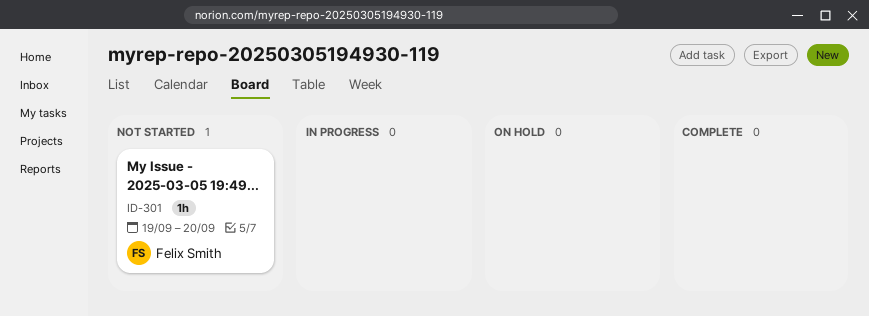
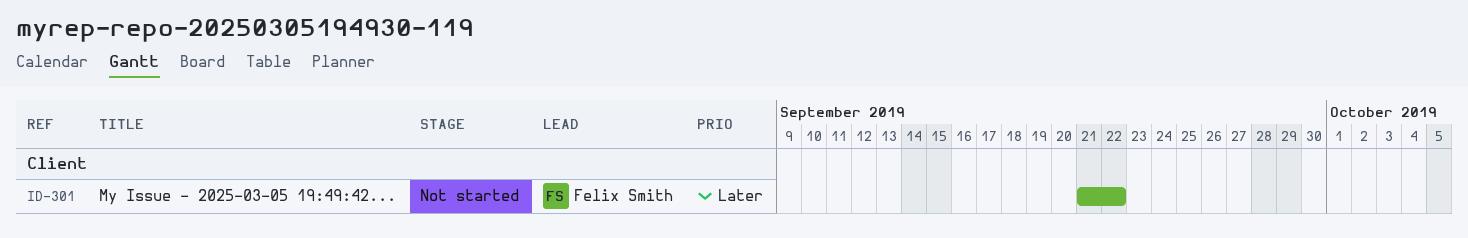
ID-301, start: Sep 19 -> Sep 21
ID-301, due: Sep 20 -> Sep 22

